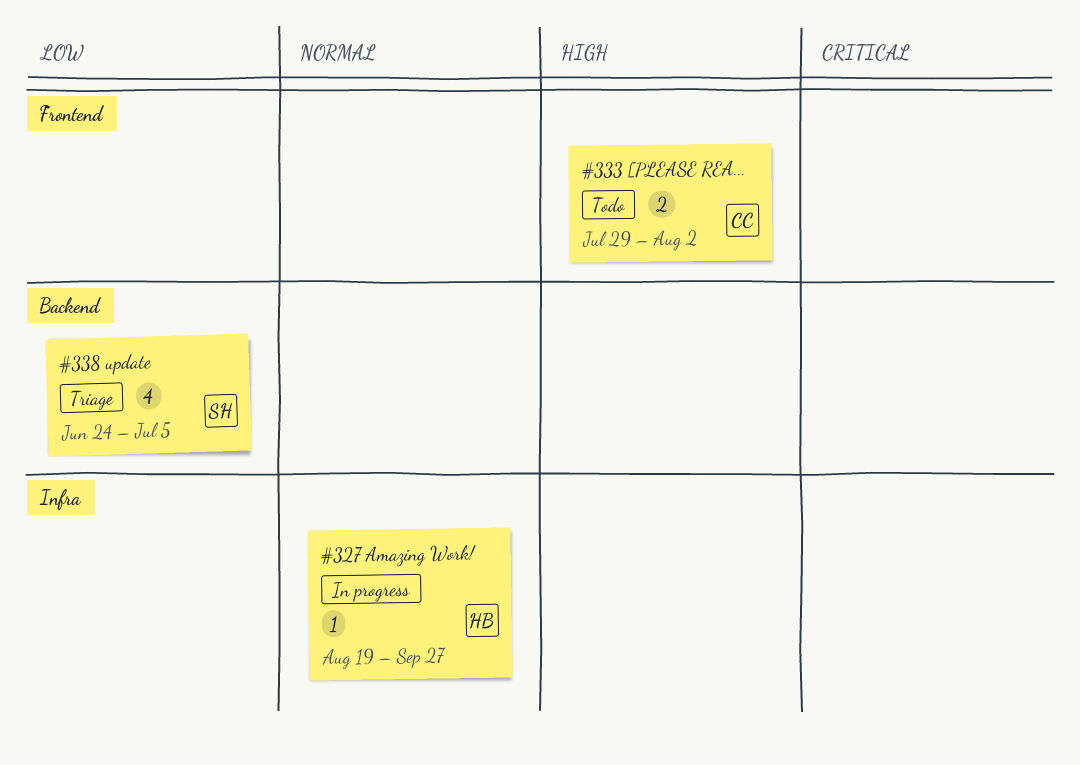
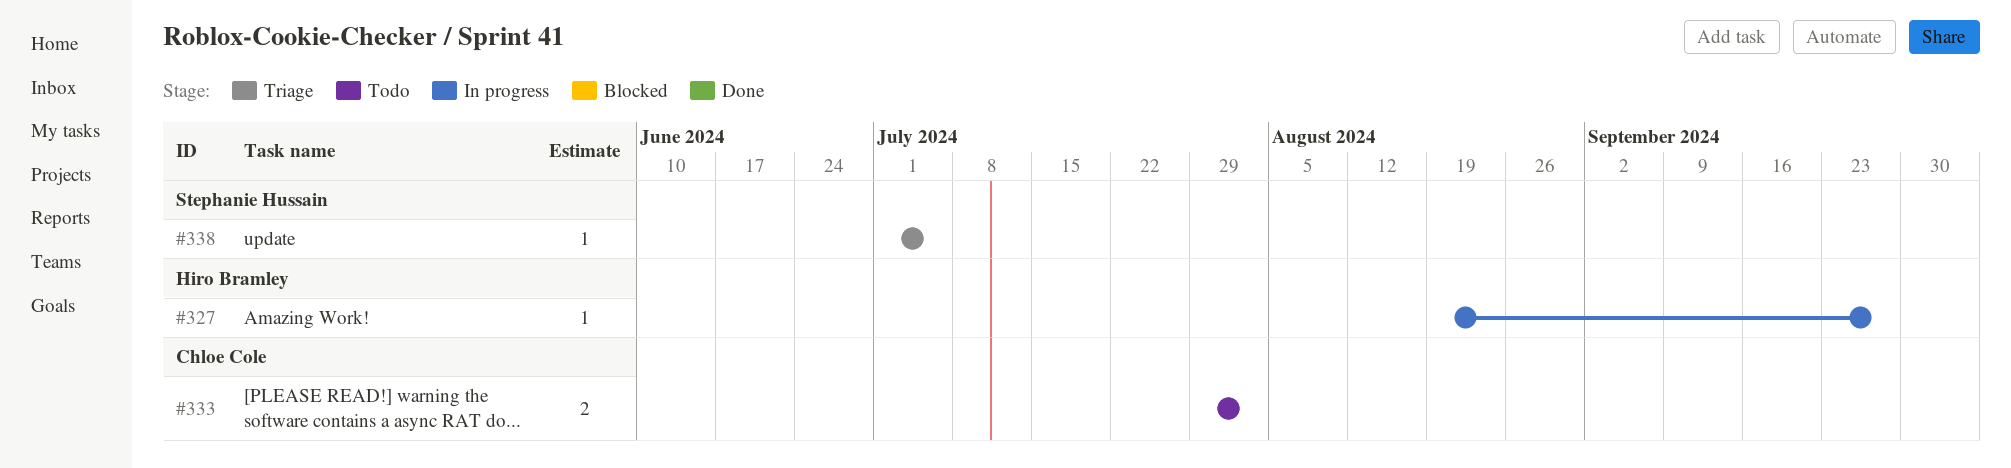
#338, estimate: 4 -> 1
#338, start: Jun 24 -> Jul 1

